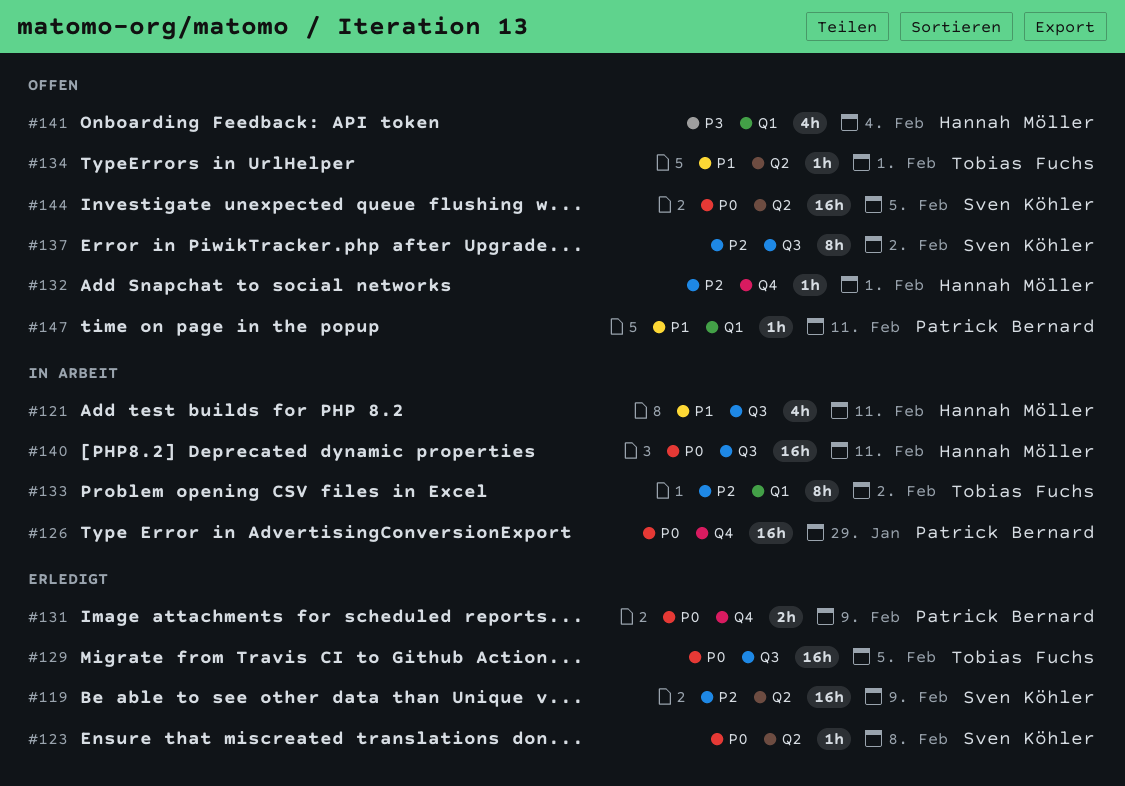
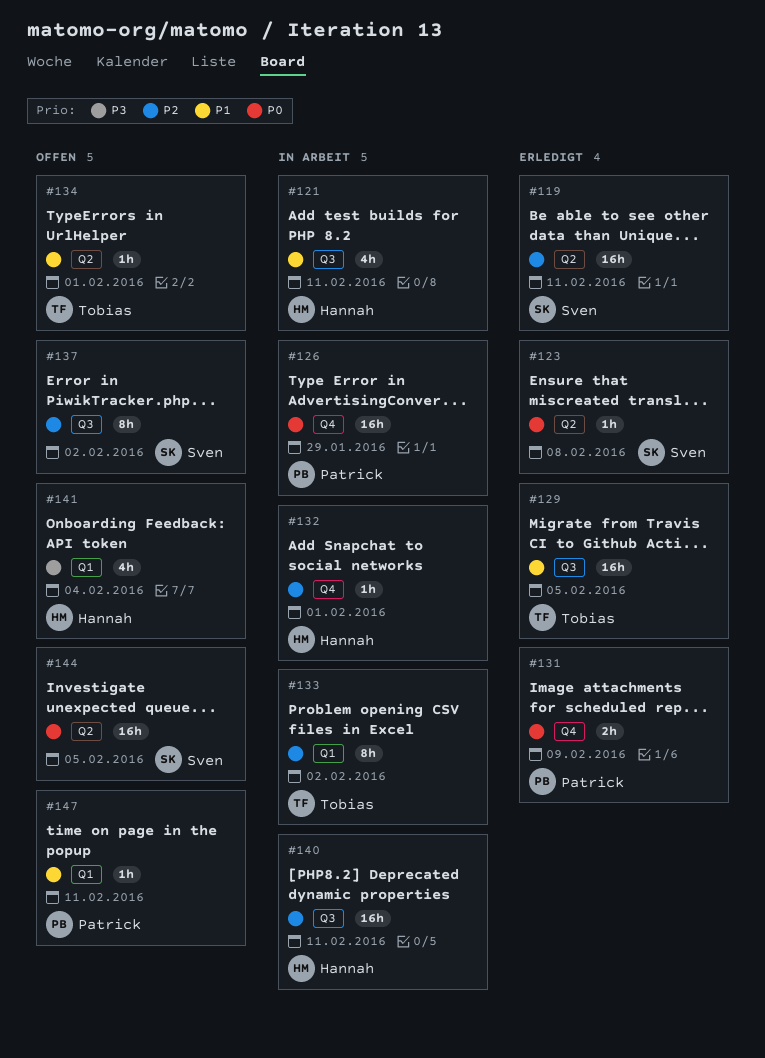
#119, due: Feb 9 -> Feb 11
#129, priority: P0 -> P1
#132, status: Offen -> In Arbeit
#140, priority: P0 -> P2

